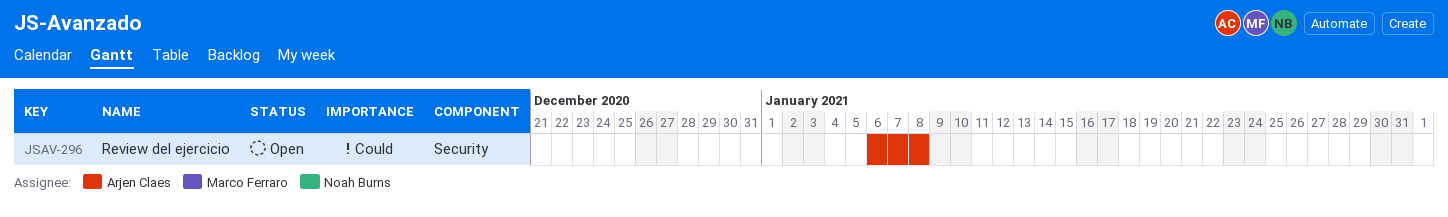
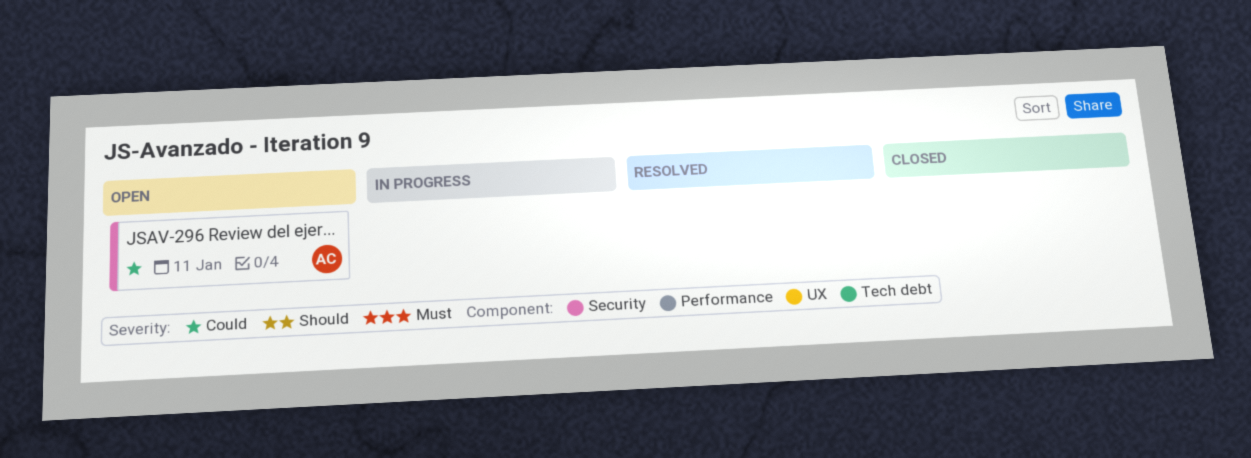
JSAV-296, due: Jan 8 -> Jan 11

